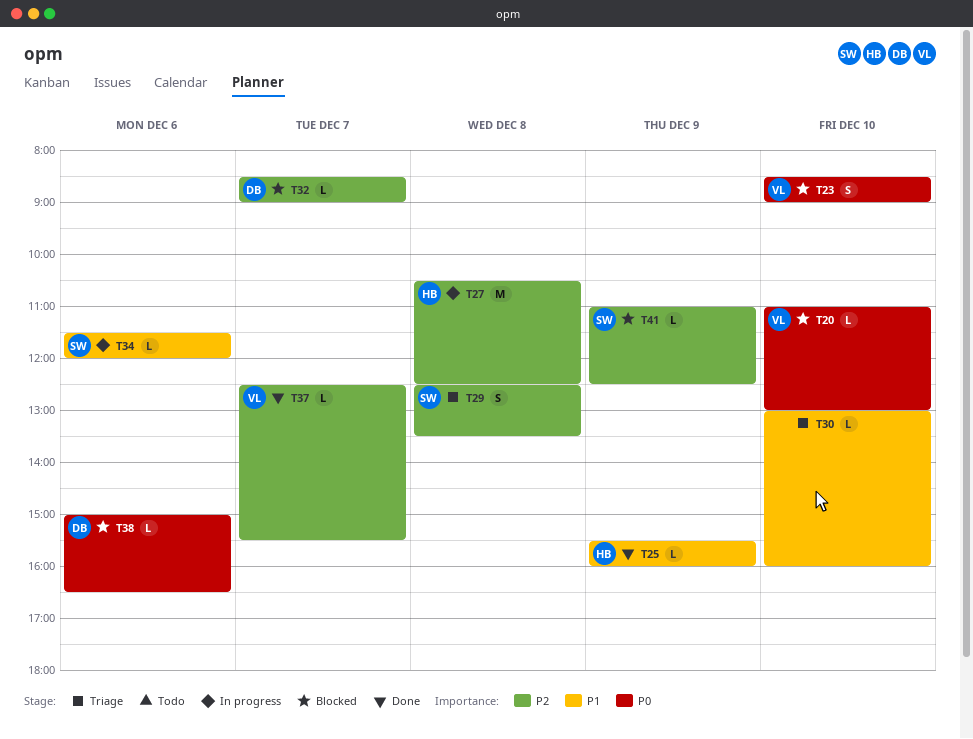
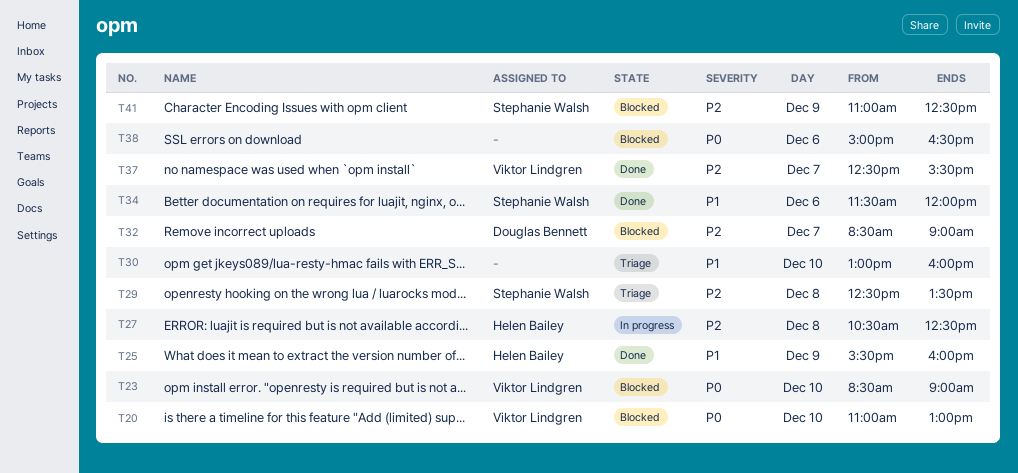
T34, status: In progress -> Done
T38, owner: Douglas Bennett -> none

